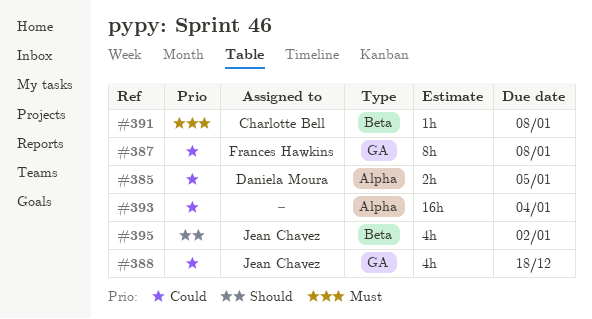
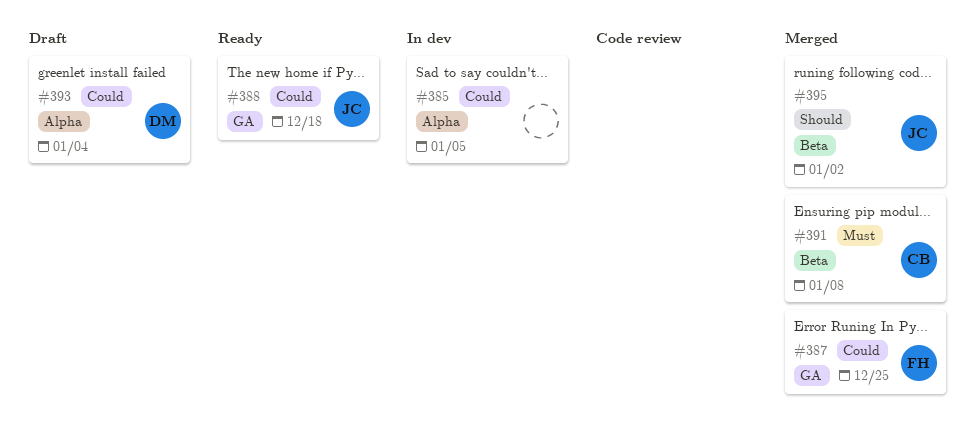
#385, owner: Daniela Moura -> none
#387, due: Jan 8 -> Dec 25
#393, owner: none -> Daniela Moura

